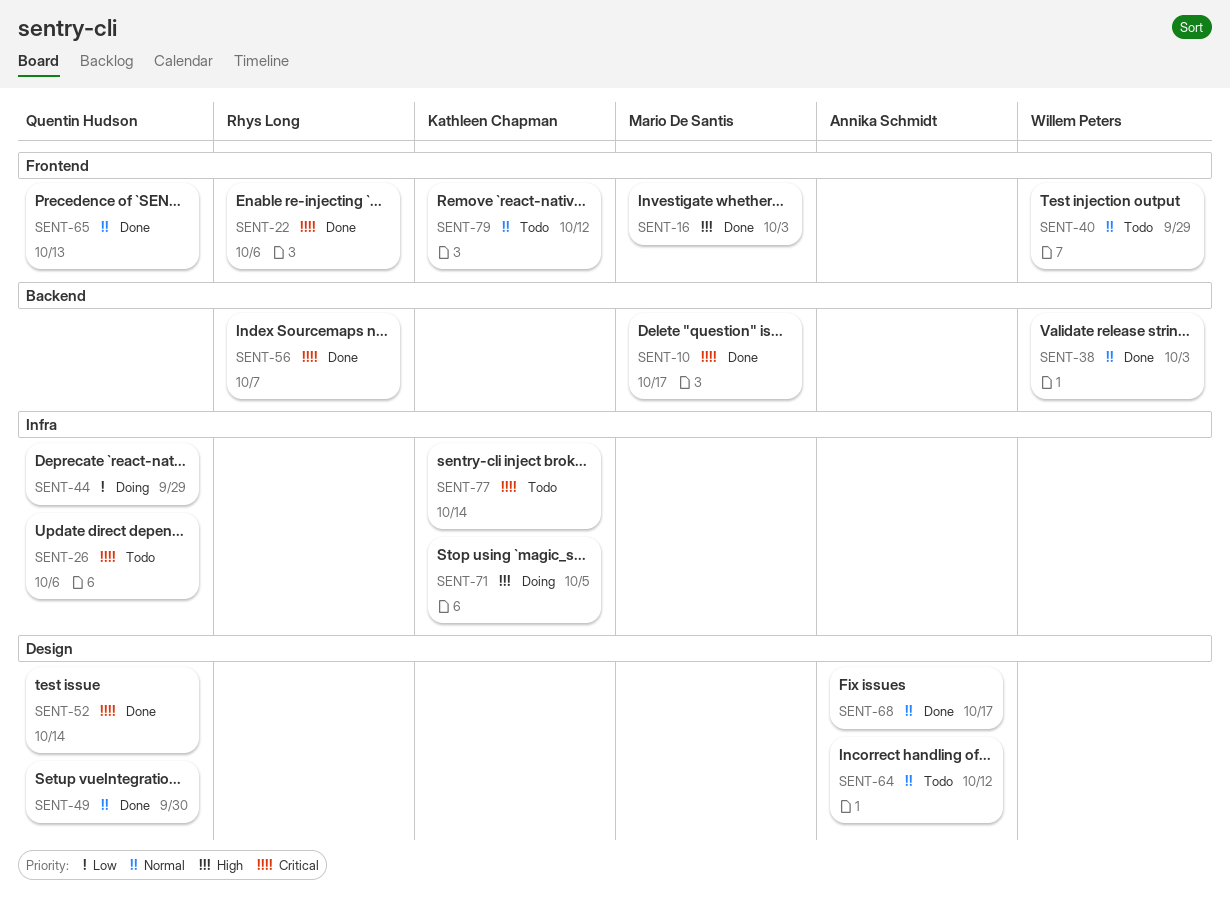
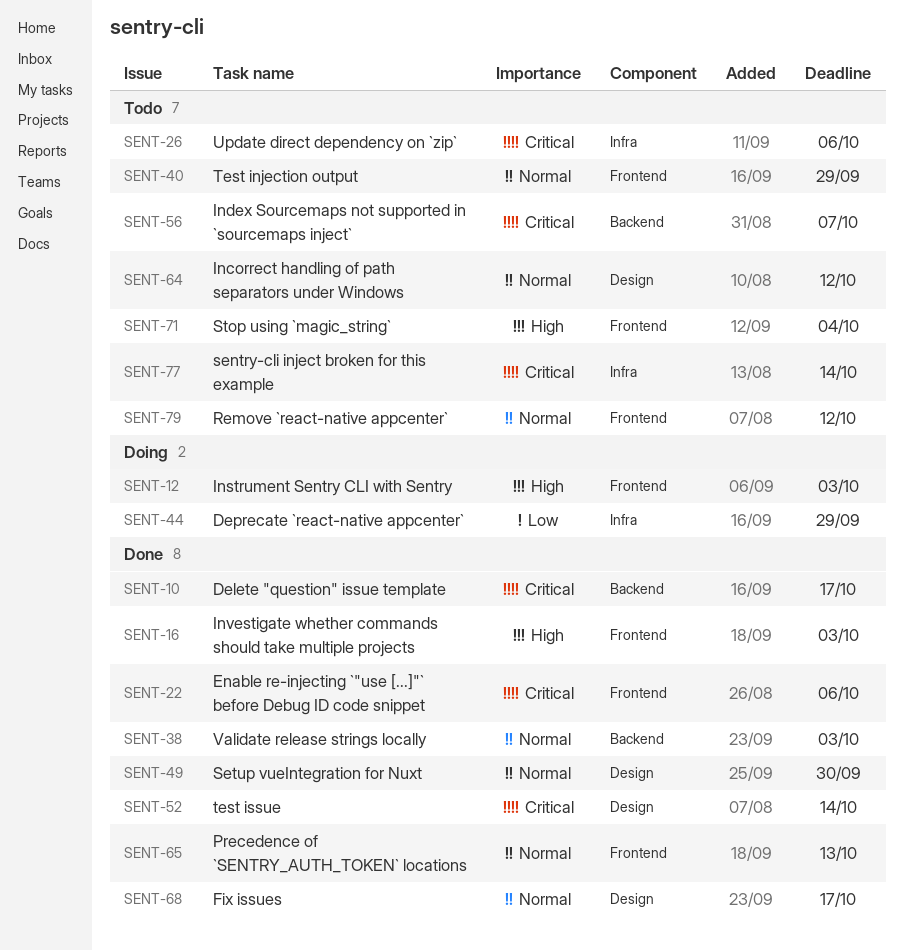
SENT-12: none -> present
SENT-56, status: Done -> Todo
SENT-71, status: Doing -> Todo
SENT-71, label: Infra -> Frontend
SENT-71, due: Oct 5 -> Oct 4

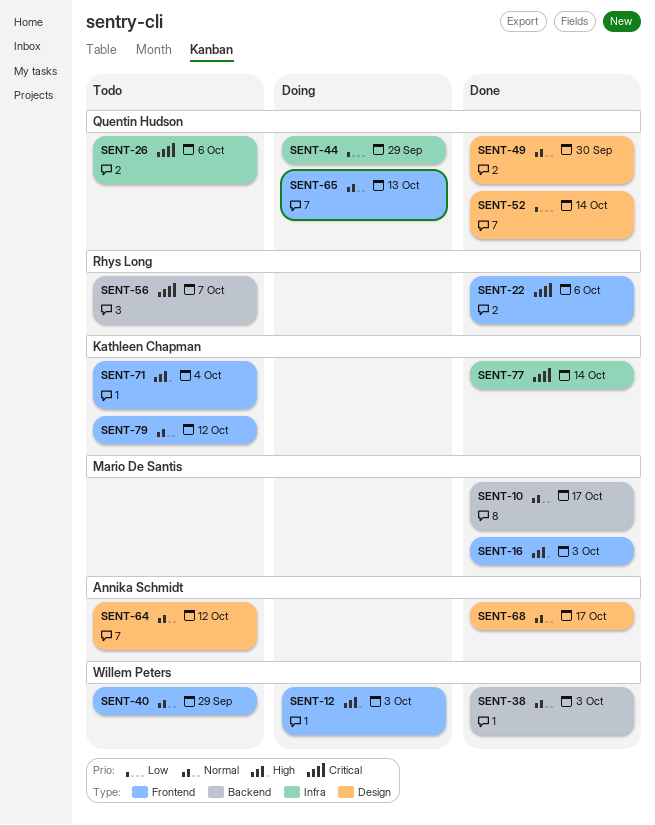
SENT-10, priority: Critical -> Normal
SENT-52, priority: Critical -> Low
SENT-65, status: Done -> Doing
SENT-77, status: Todo -> Done

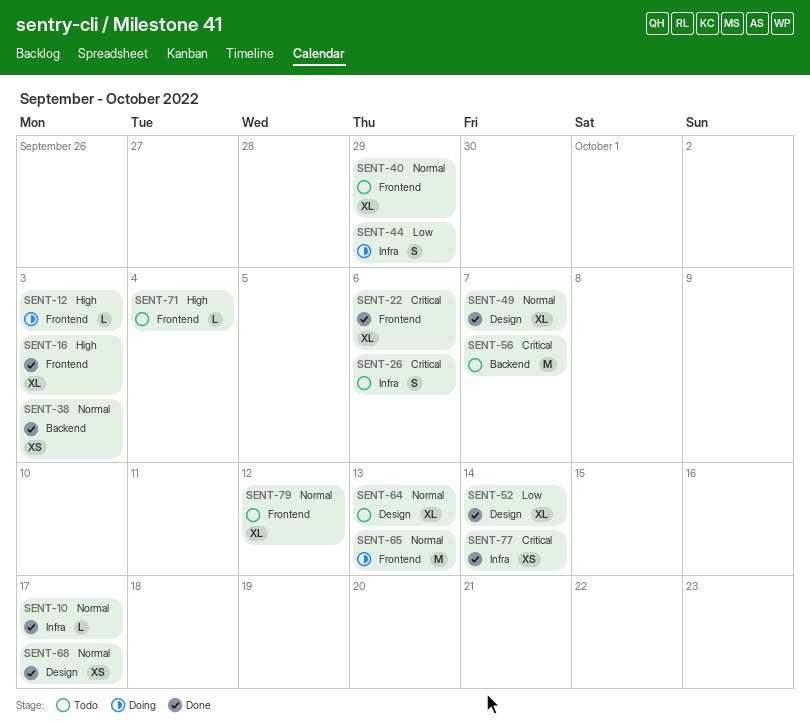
SENT-10, label: Backend -> Infra
SENT-49, due: Sep 30 -> Oct 7
SENT-64, due: Oct 12 -> Oct 13

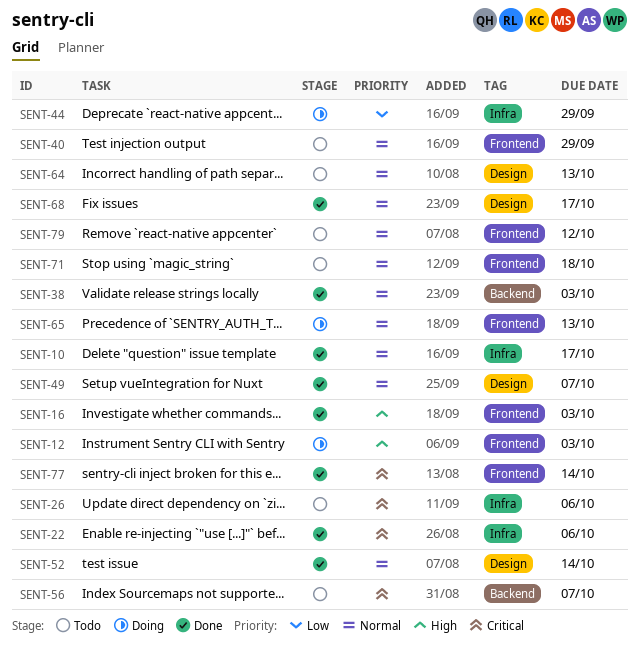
SENT-22, label: Frontend -> Infra
SENT-52, priority: Low -> Normal
SENT-71, priority: High -> Normal
SENT-71, due: Oct 4 -> Oct 18
SENT-77, label: Infra -> Frontend

